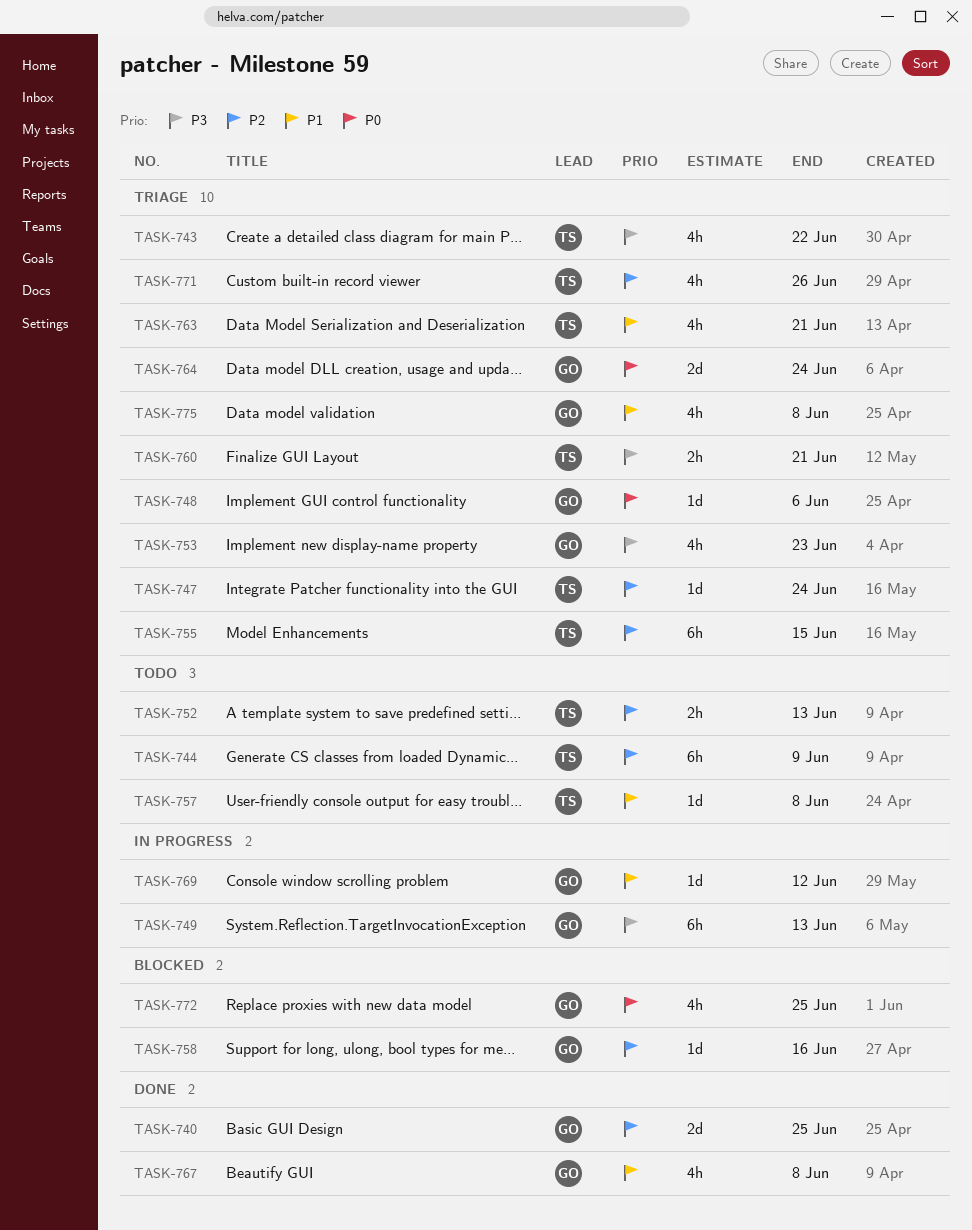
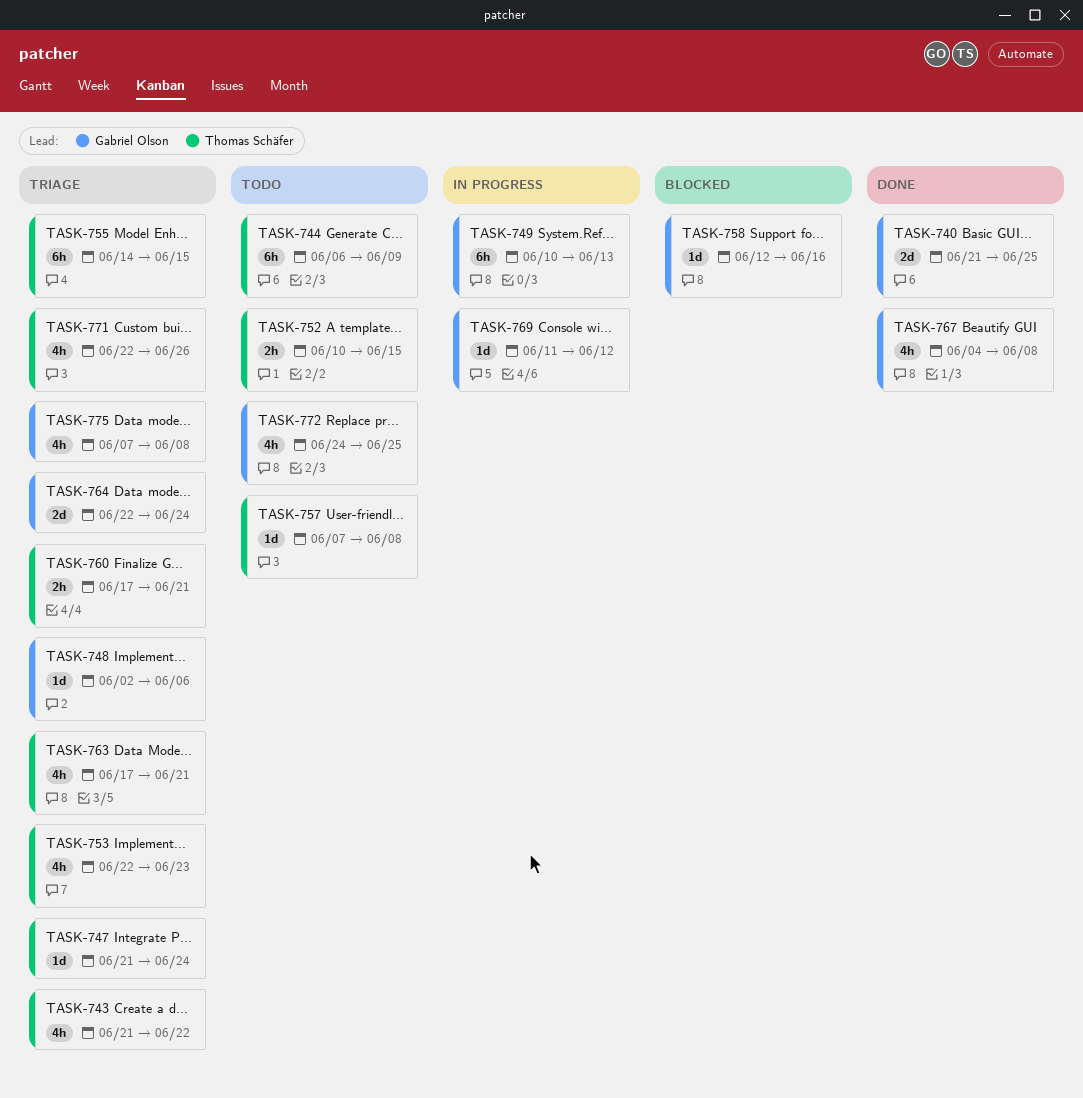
TASK-752, due: Jun 13 -> Jun 15
TASK-753, owner: Gabriel Olson -> Thomas Schäfer
TASK-772, status: Blocked -> Todo

